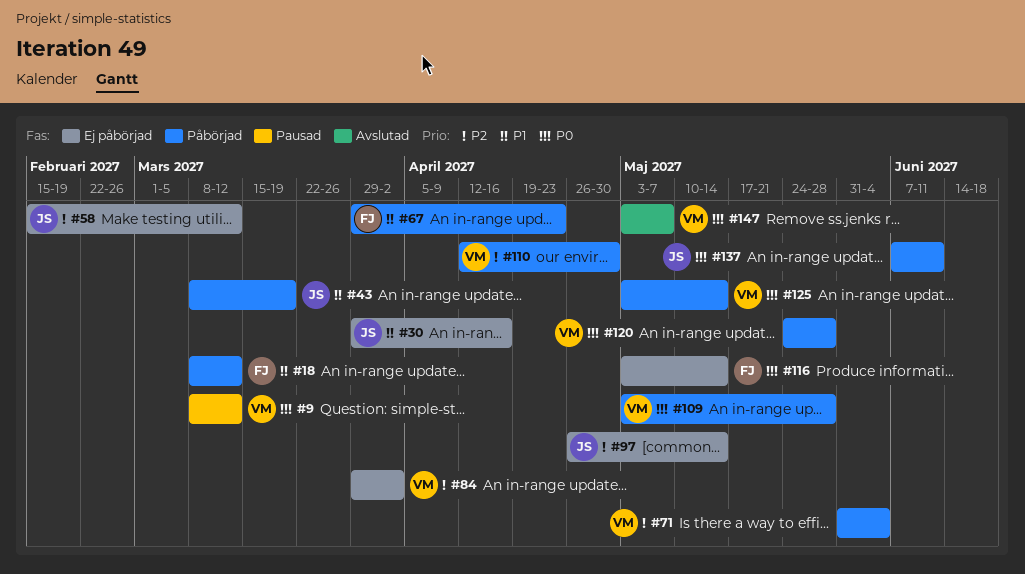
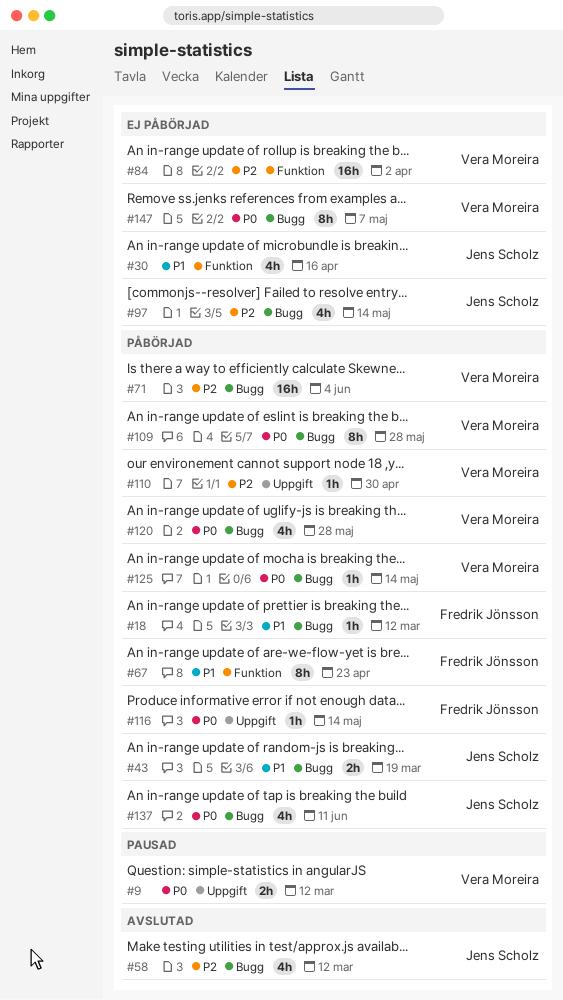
#58, status: Ej påbörjad -> Avslutad
#116, status: Ej påbörjad -> Påbörjad
#147, status: Avslutad -> Ej påbörjad

